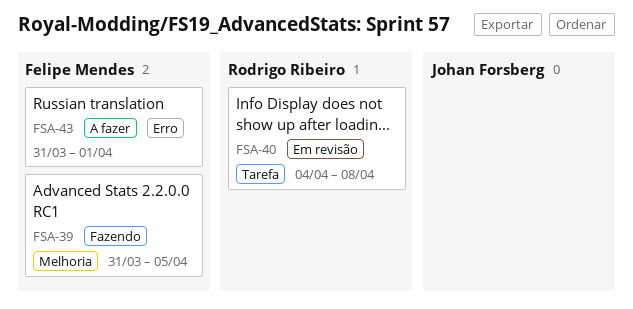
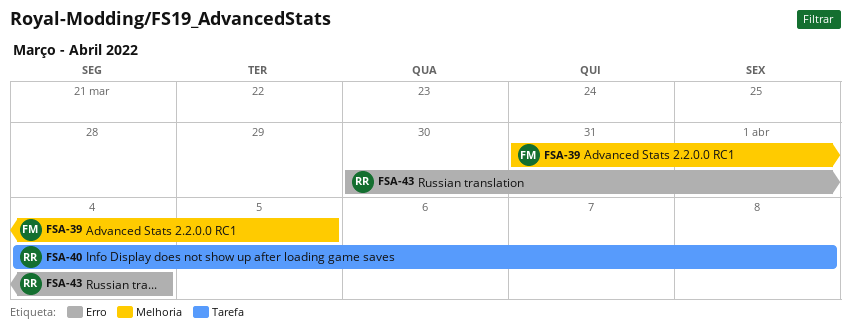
FSA-43, owner: Felipe Mendes -> Rodrigo Ribeiro
FSA-43, start: Mar 31 -> Mar 30
FSA-43, due: Apr 1 -> Apr 4

